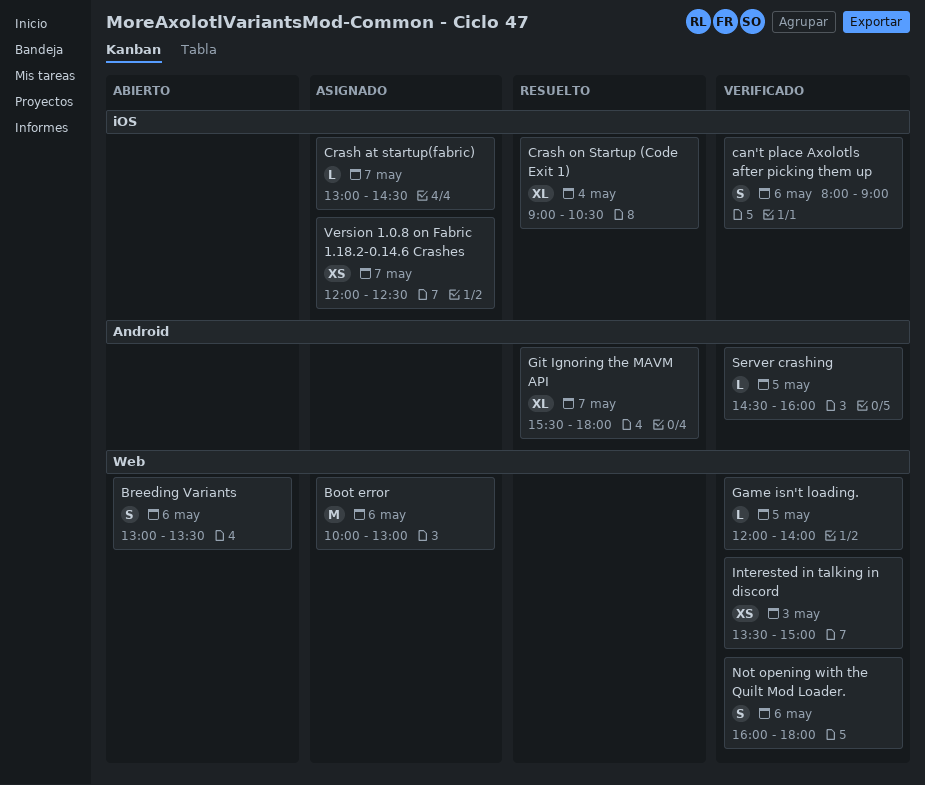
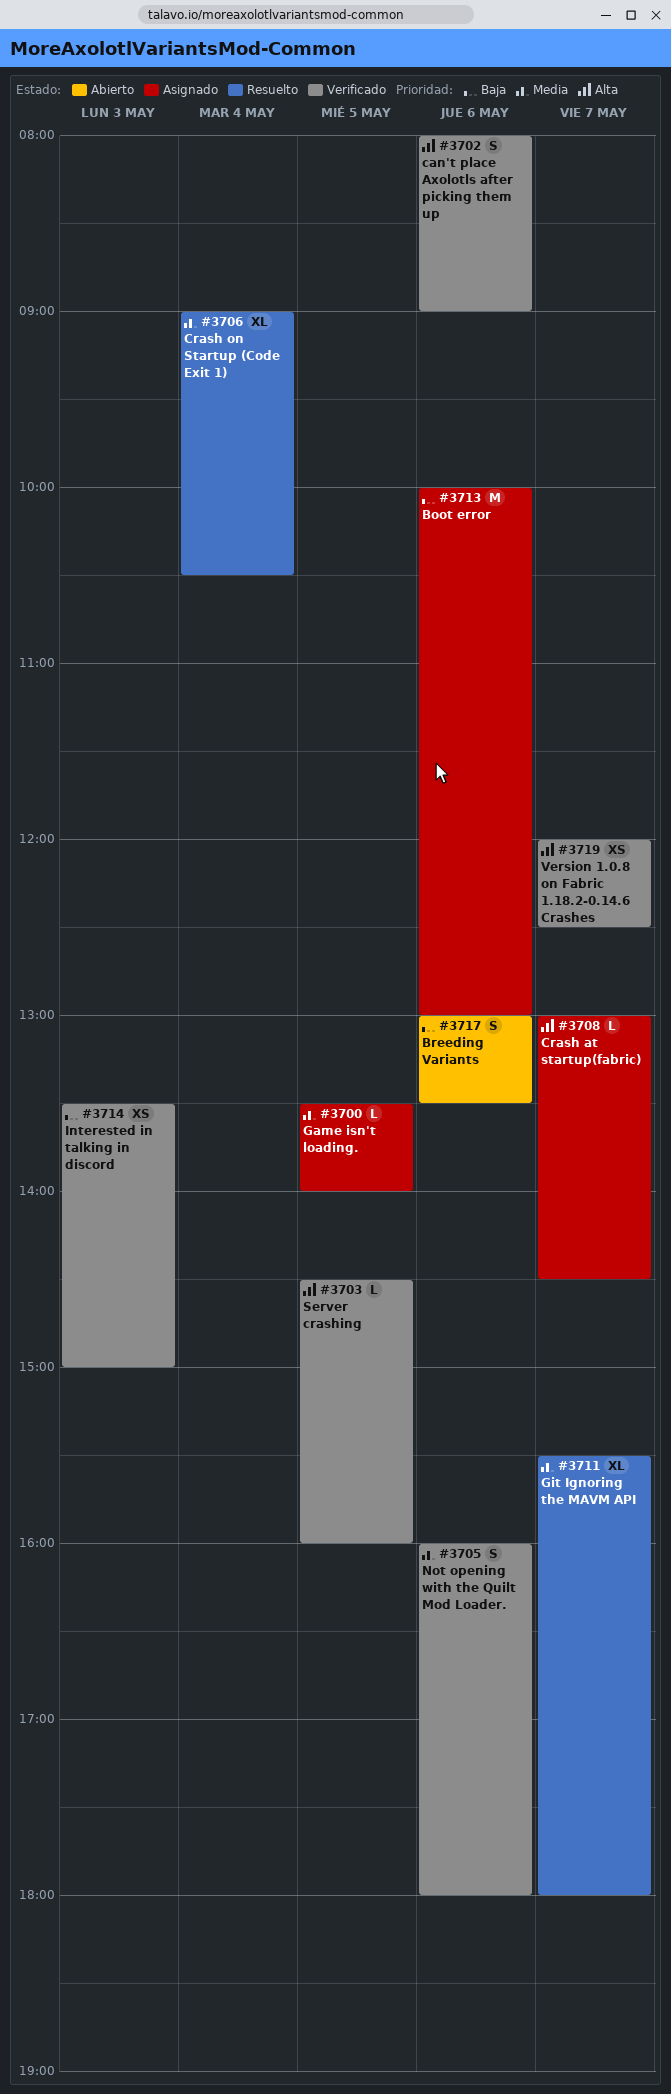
Game isn't loading., status: Verificado -> Asignado
Game isn't loading., begins: 12:00 -> 13:30
Version 1.0.8 on Fabric 1.18.2-0.14.6 Crashes, status: Asignado -> Verificado

